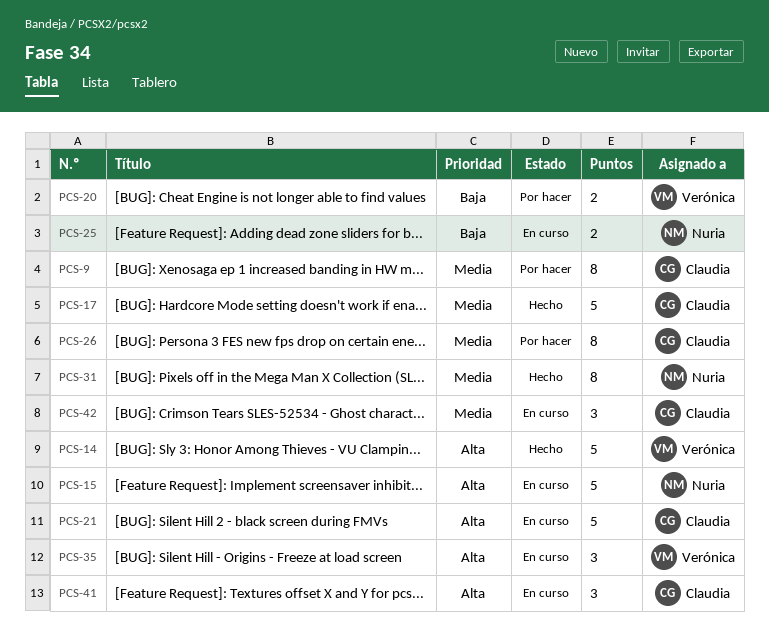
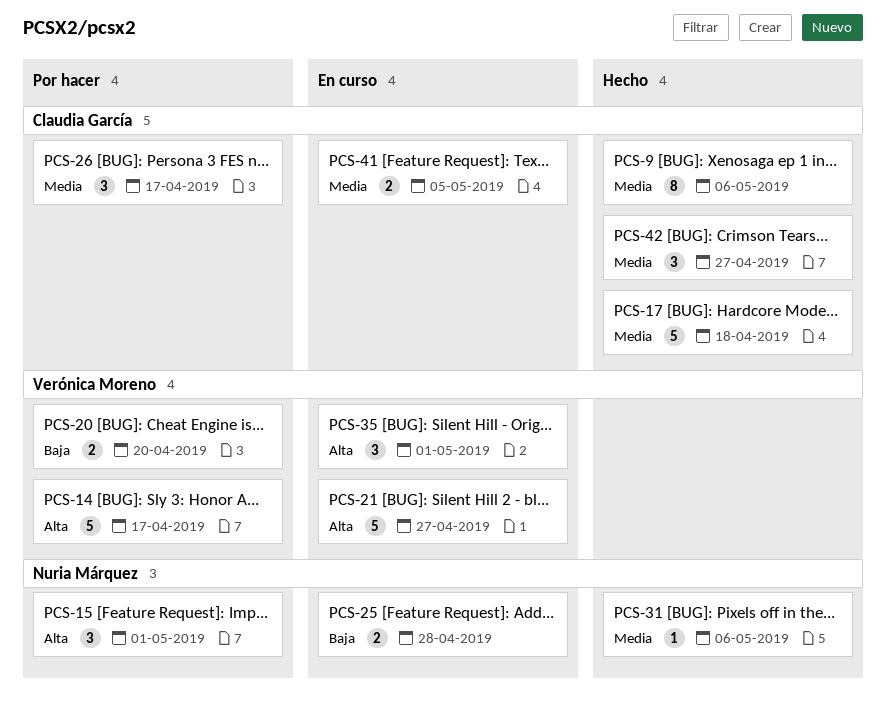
PCS-9, status: Por hacer -> Hecho
PCS-14, status: Hecho -> Por hacer
PCS-15, status: En curso -> Por hacer
PCS-15, estimate: 5 -> 3
PCS-21, owner: Claudia García -> Verónica Moreno
PCS-26, estimate: 8 -> 3
PCS-31, estimate: 8 -> 1
PCS-41, priority: Alta -> Media
PCS-41, estimate: 3 -> 2
PCS-42, status: En curso -> Hecho

